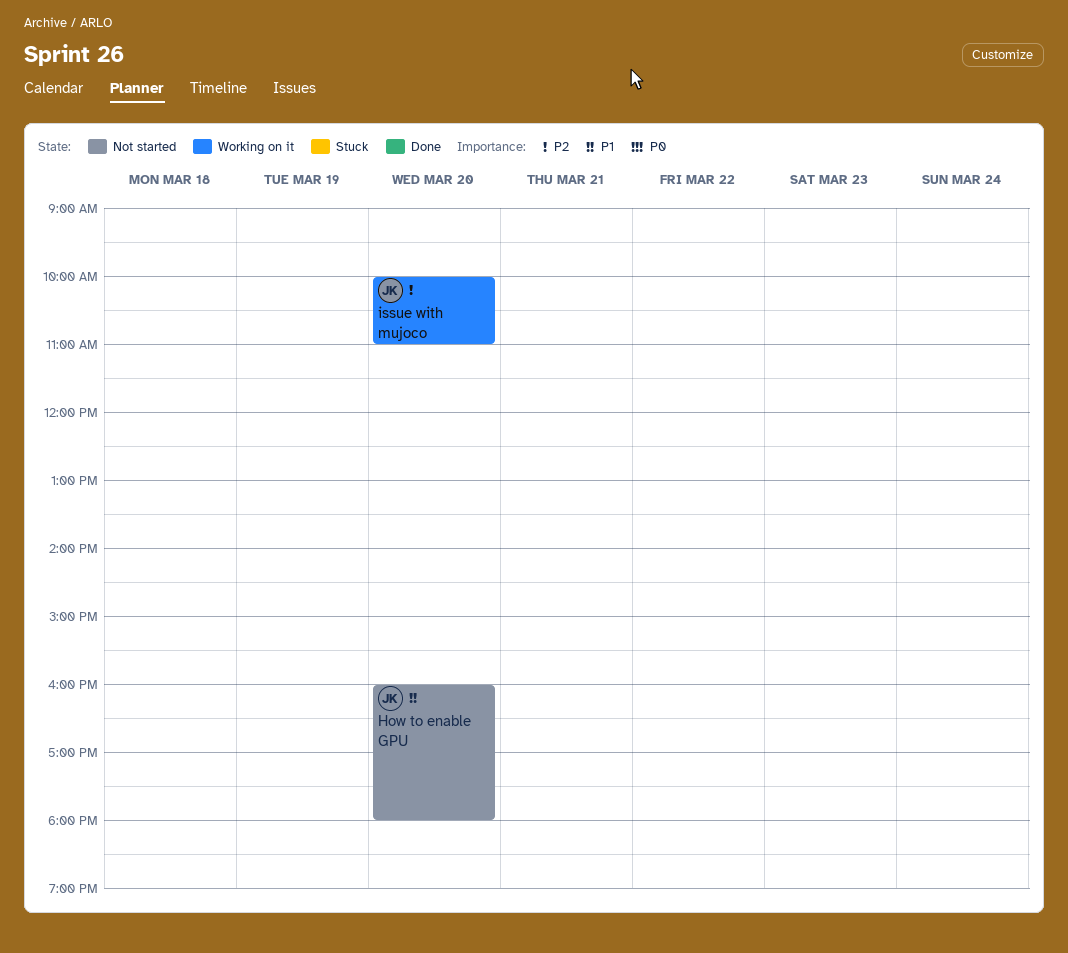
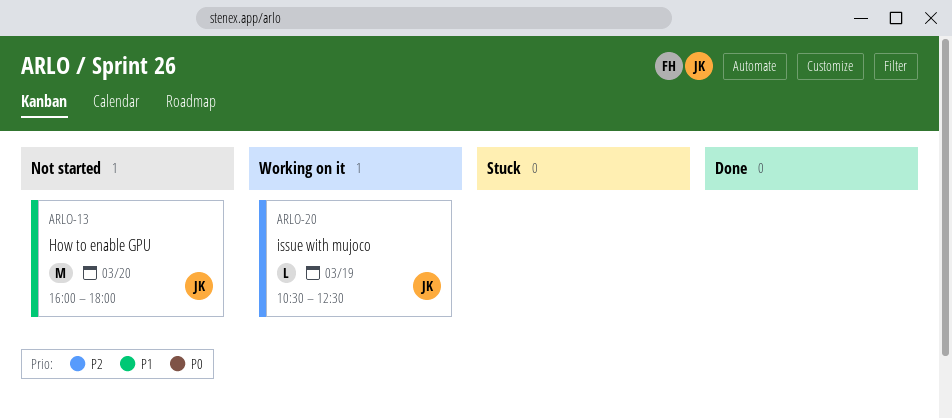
issue with mujoco, day: Mar 20 -> Mar 19
issue with mujoco, begins: 10:00 -> 10:30
issue with mujoco, ends: 11:00 -> 12:30

